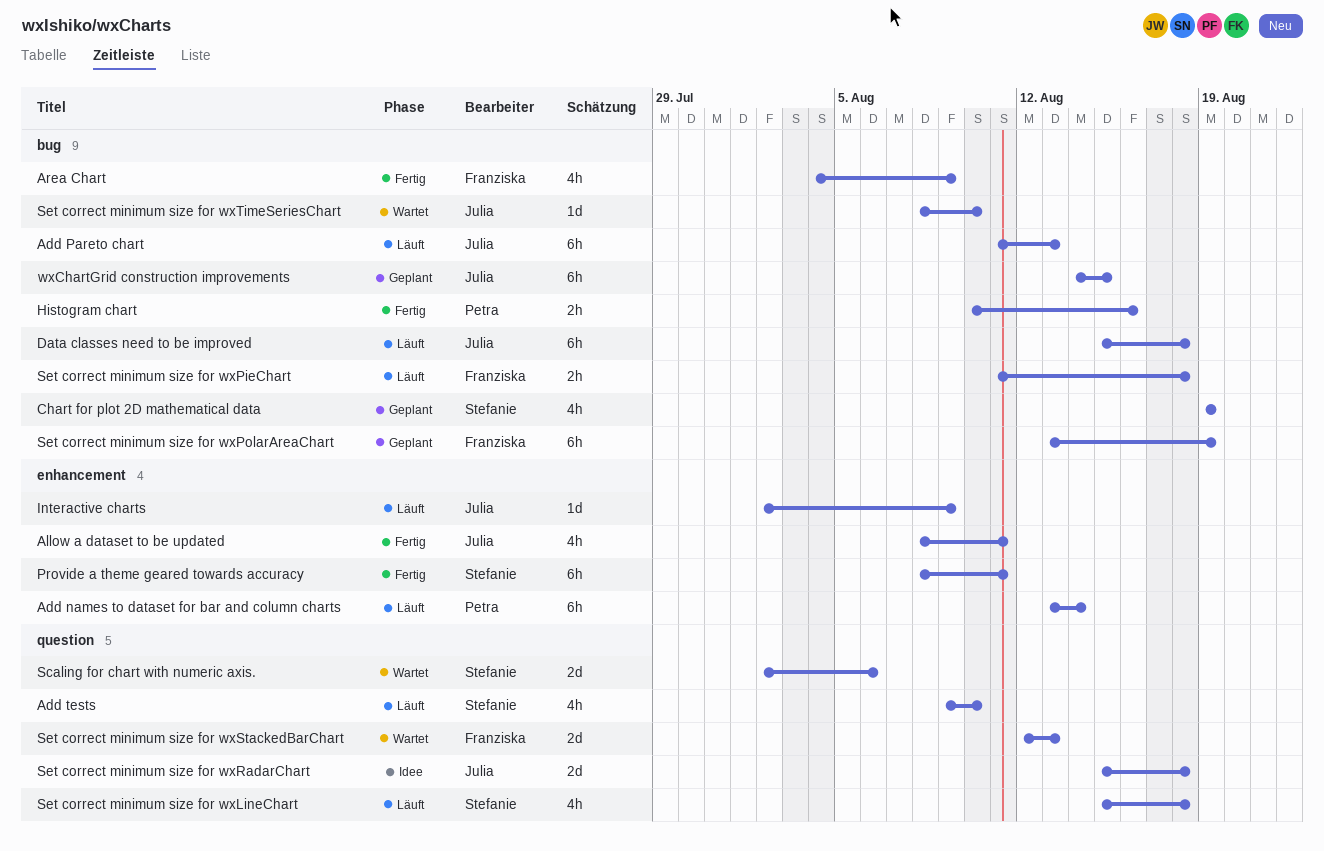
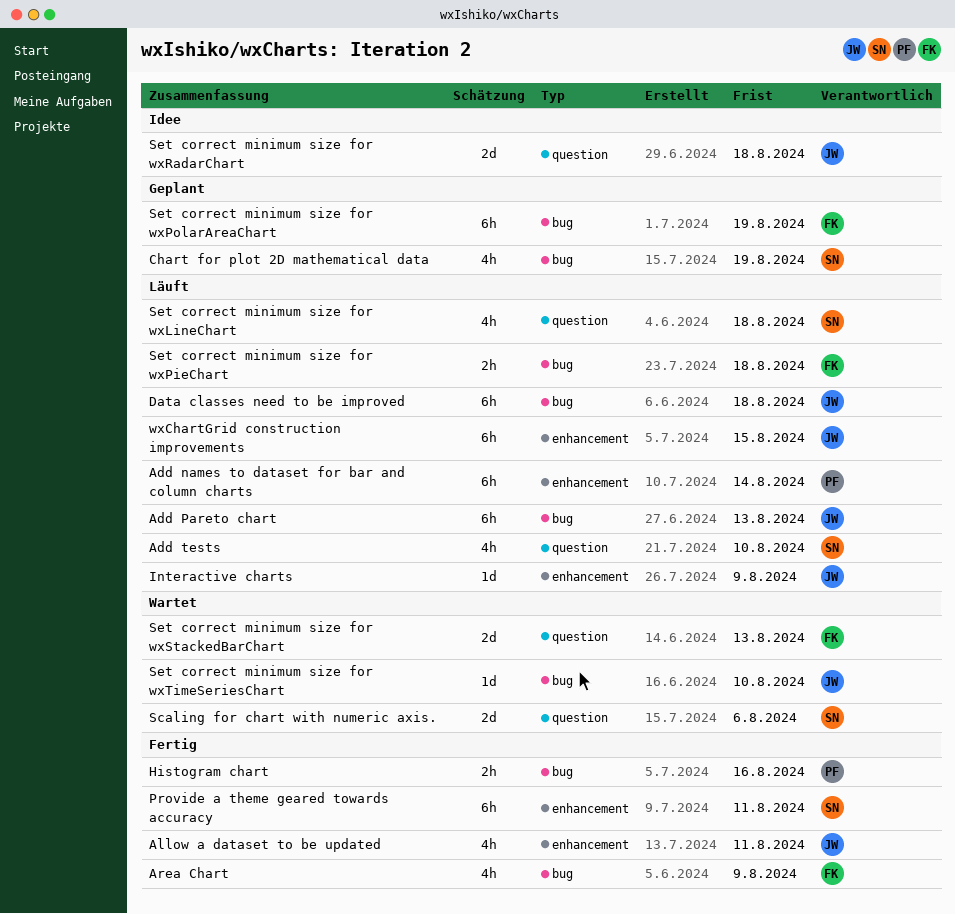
wxChartGrid construction improvements, status: Geplant -> Läuft
wxChartGrid construction improvements, label: bug -> enhancement

